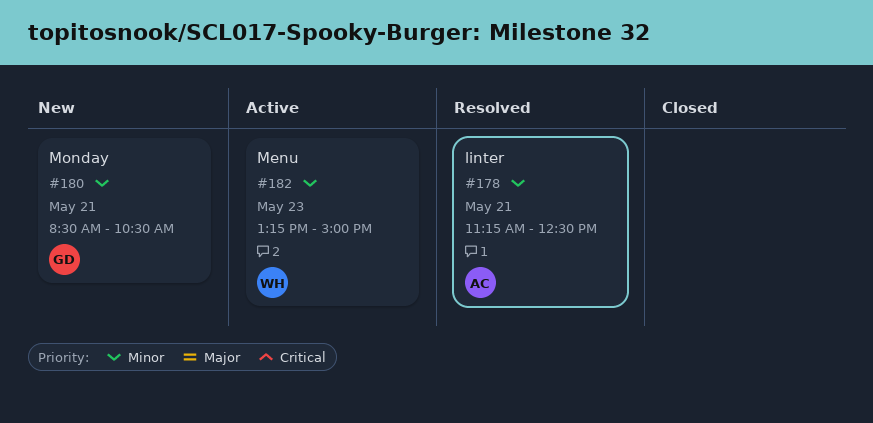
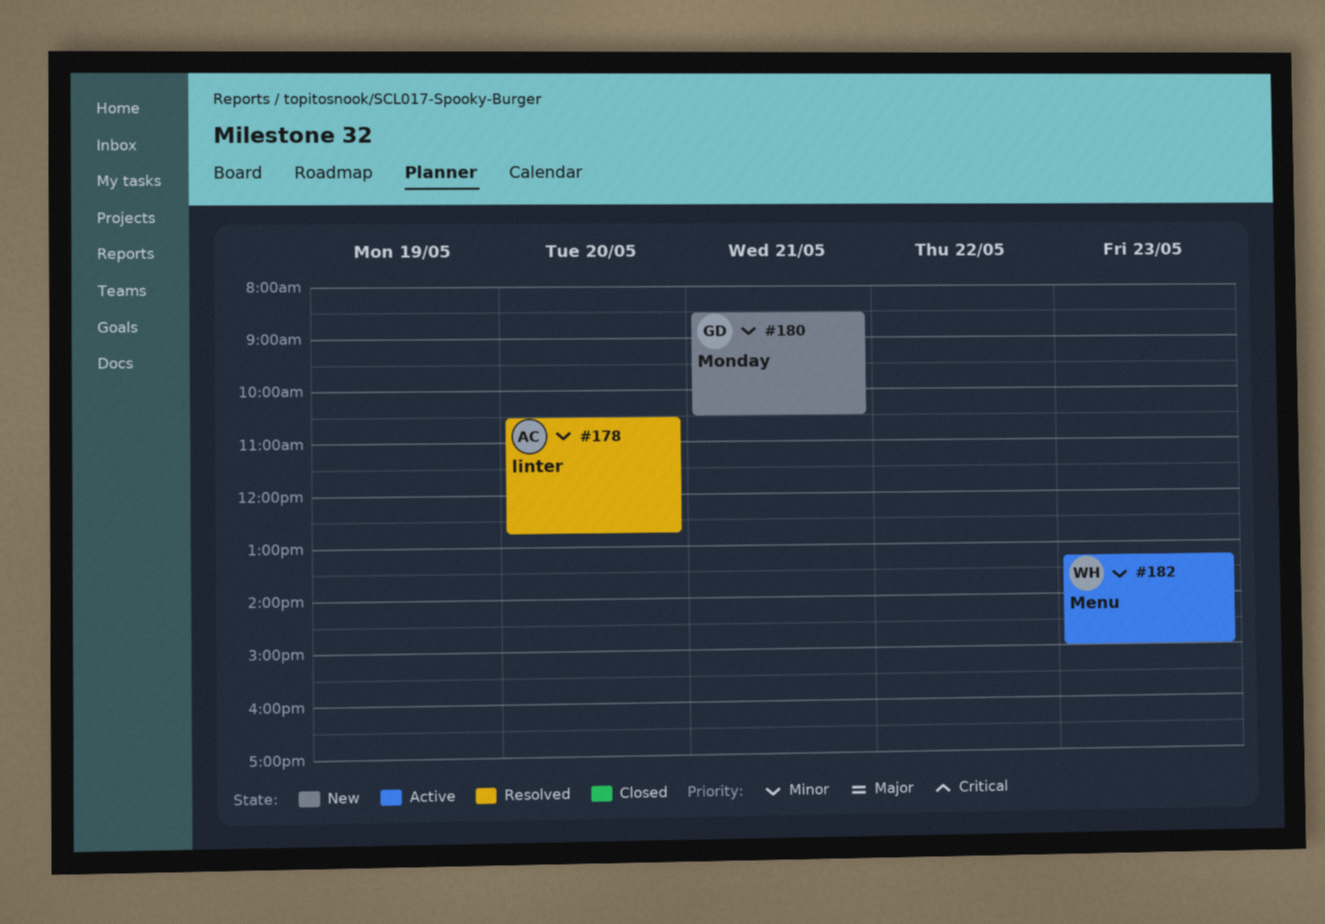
#178, day: May 21 -> May 20
#178, begins: 11:15 -> 10:30
#178, ends: 12:30 -> 12:45

